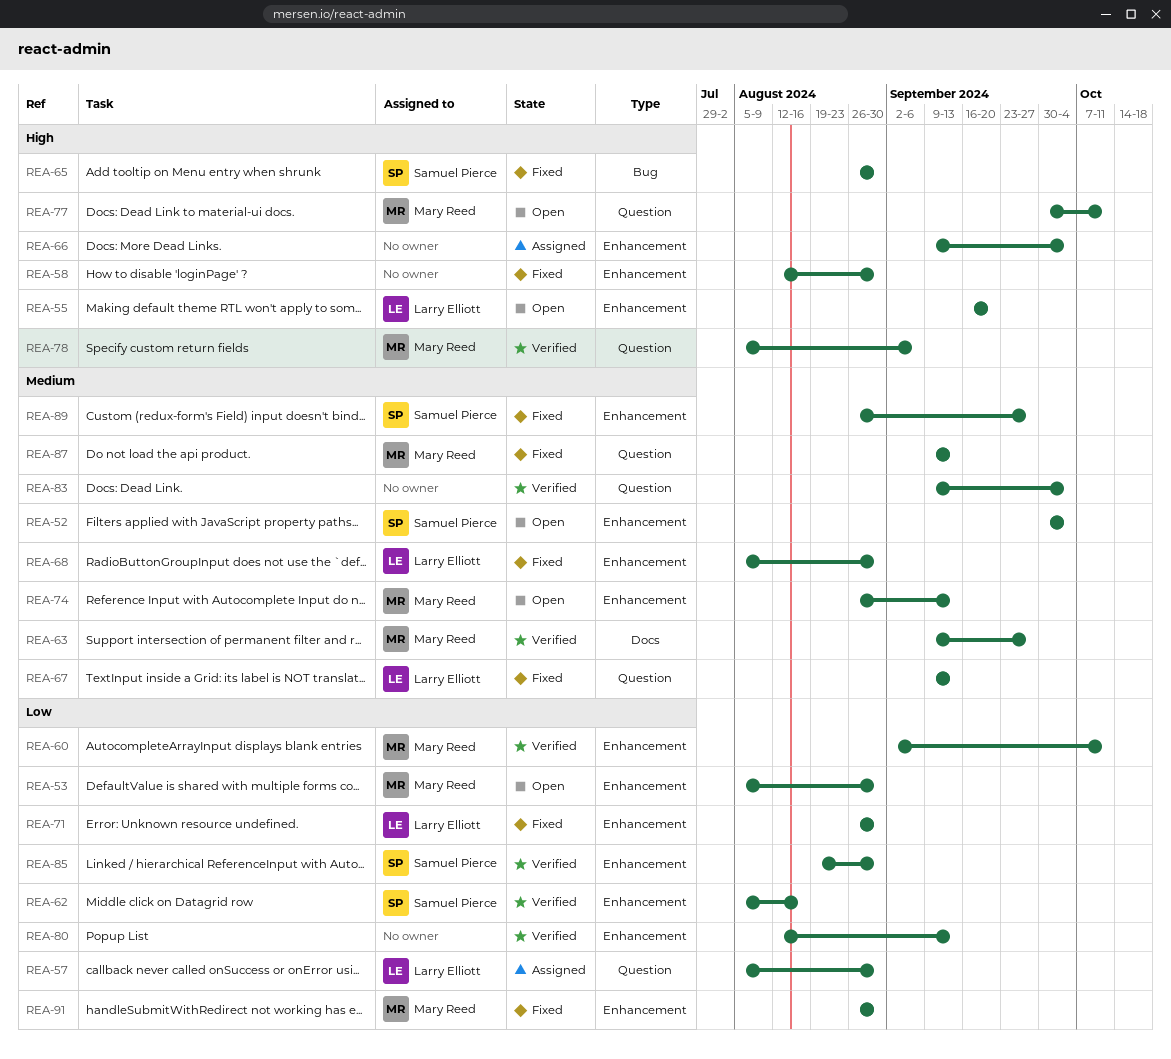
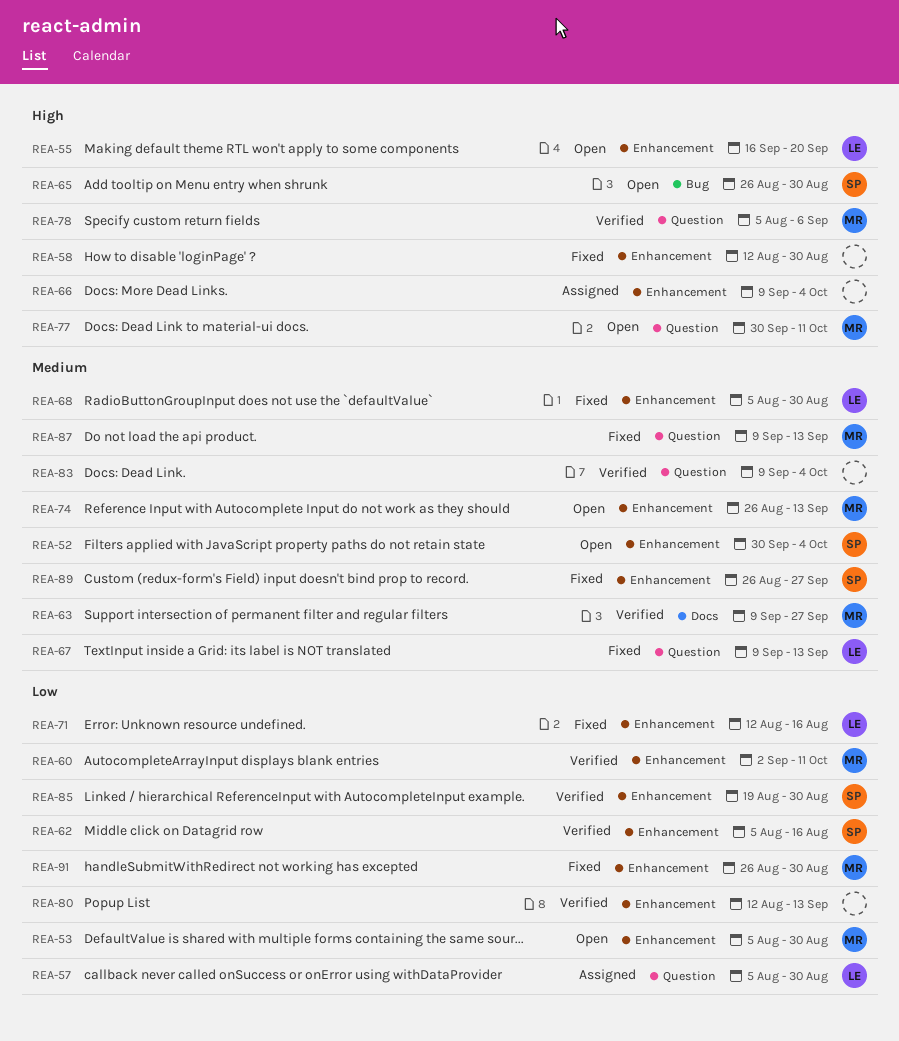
REA-65, status: Fixed -> Open
REA-71, start: Aug 26 -> Aug 12
REA-71, due: Aug 30 -> Aug 16

